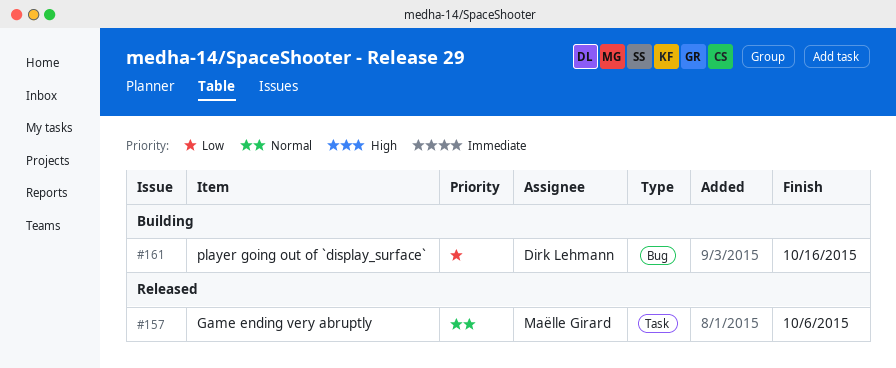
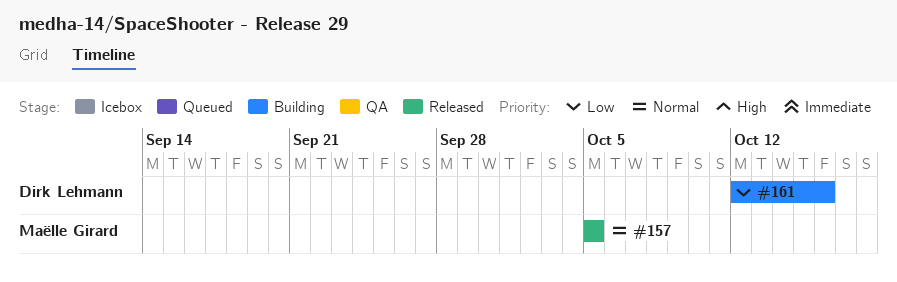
#157, due: Oct 6 -> Oct 5

